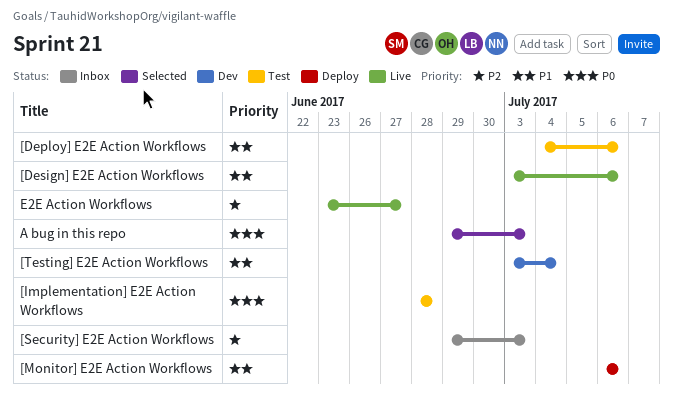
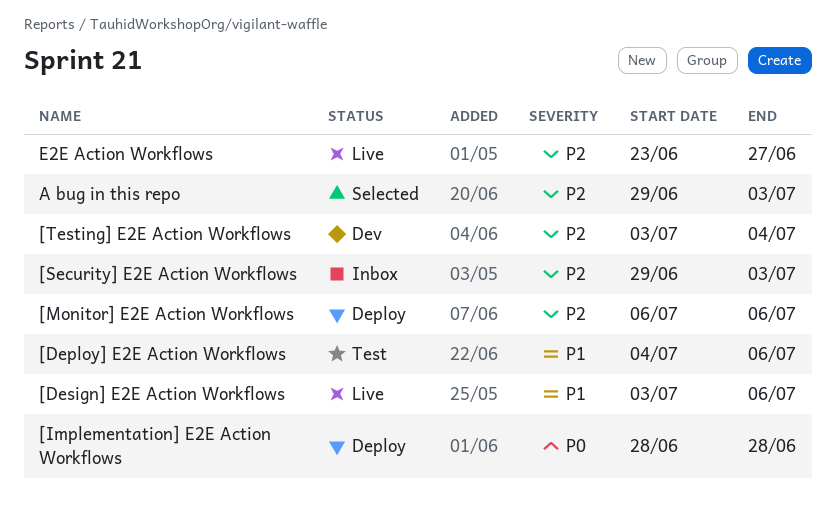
[Implementation] E2E Action Workflows, status: Test -> Deploy
[Monitor] E2E Action Workflows, priority: P1 -> P2
[Testing] E2E Action Workflows, priority: P1 -> P2
A bug in this repo, priority: P0 -> P2

